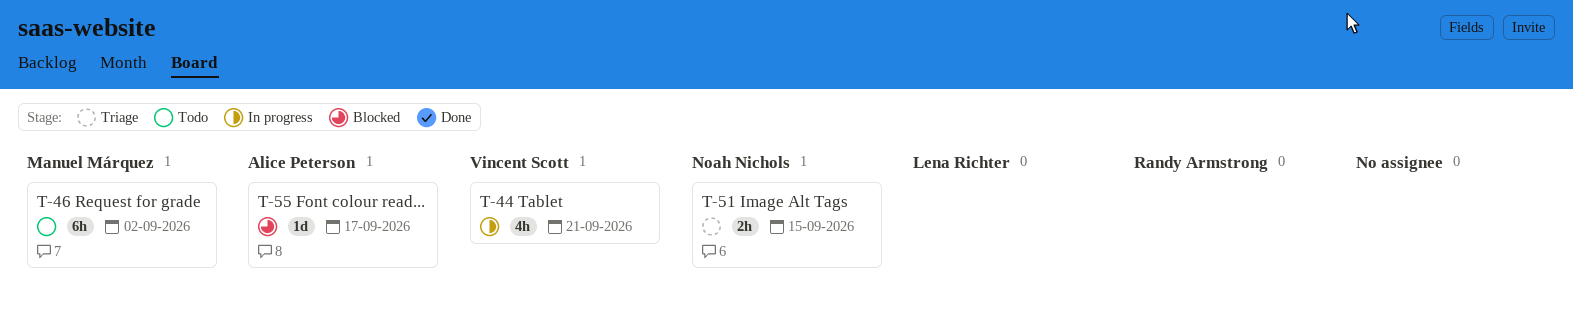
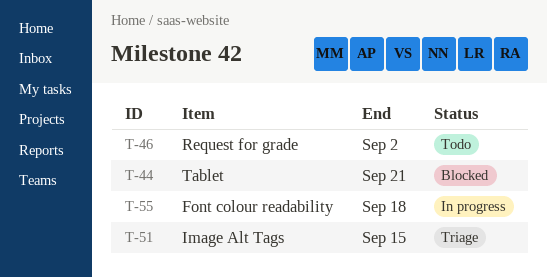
T-44, status: In progress -> Blocked
T-55, status: Blocked -> In progress
T-55, due: Sep 17 -> Sep 18

